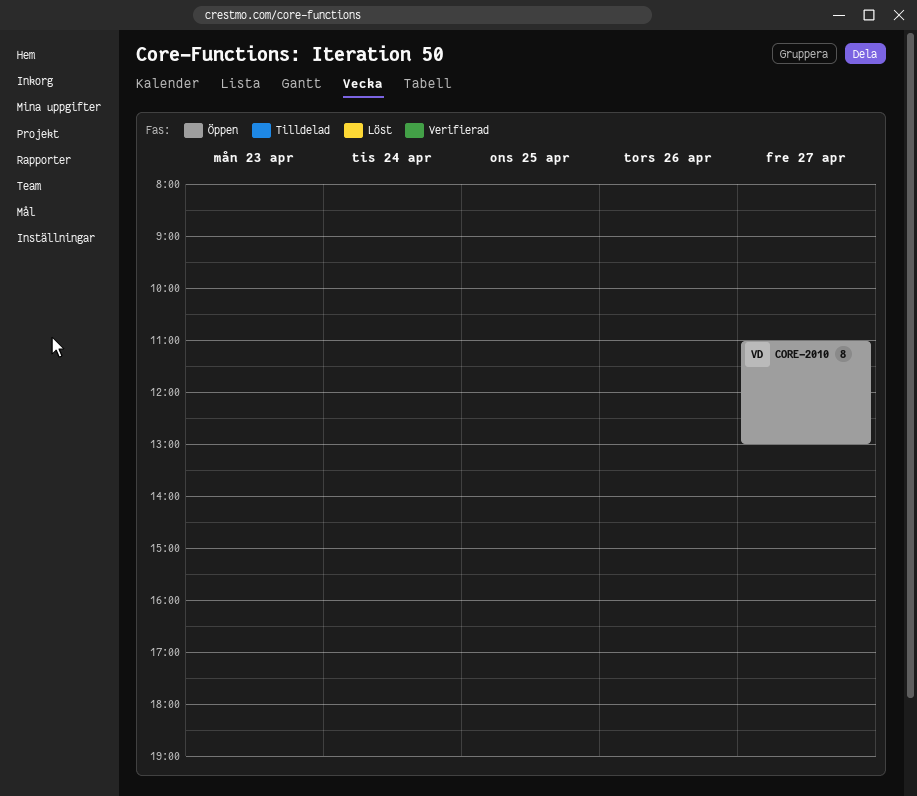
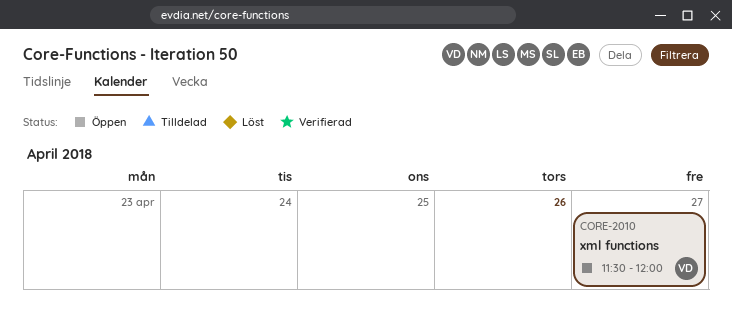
CORE-2010, begins: 11:00 -> 11:30
CORE-2010, ends: 13:00 -> 12:00

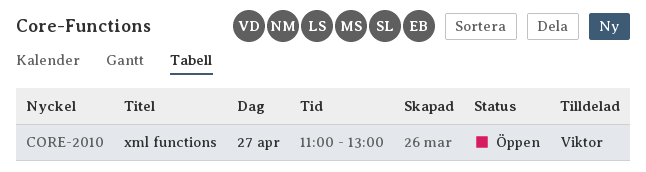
CORE-2010, begins: 11:30 -> 11:00
CORE-2010, ends: 12:00 -> 13:00

